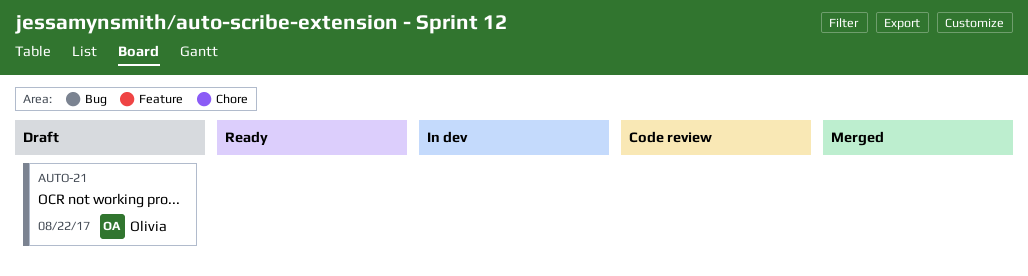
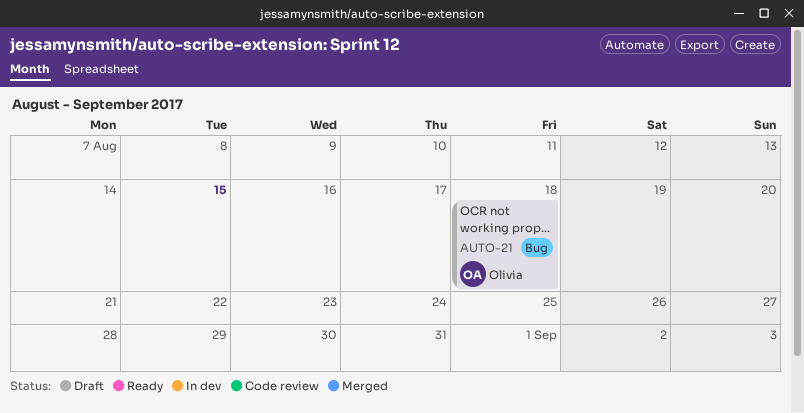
AUTO-21, due: Aug 22 -> Aug 18

